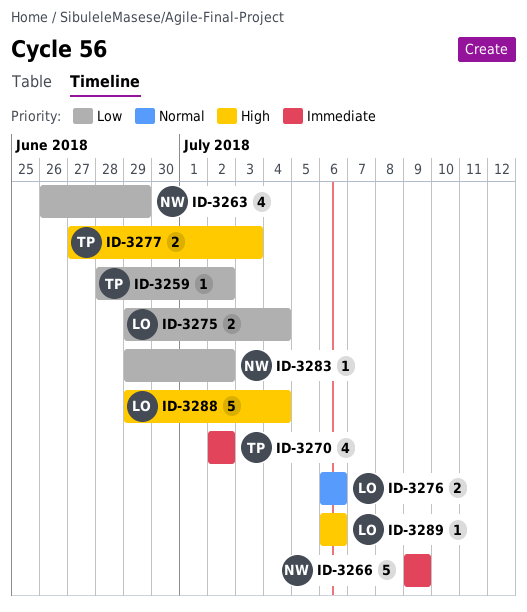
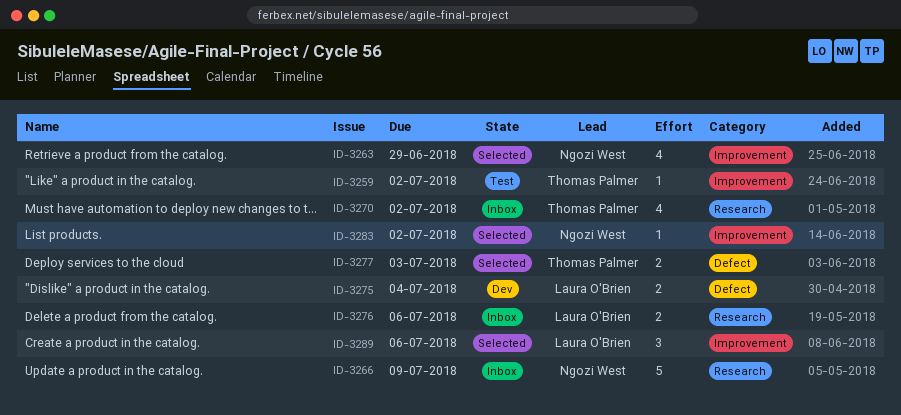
ID-3288: present -> none
ID-3289, estimate: 1 -> 3

